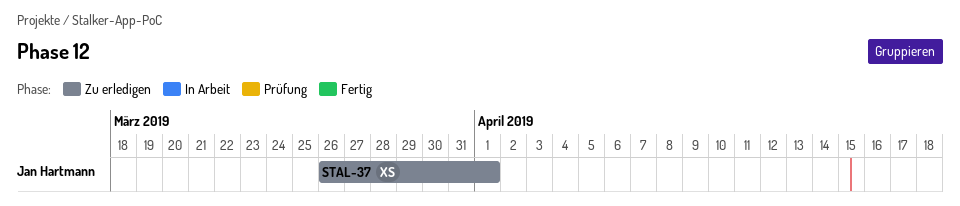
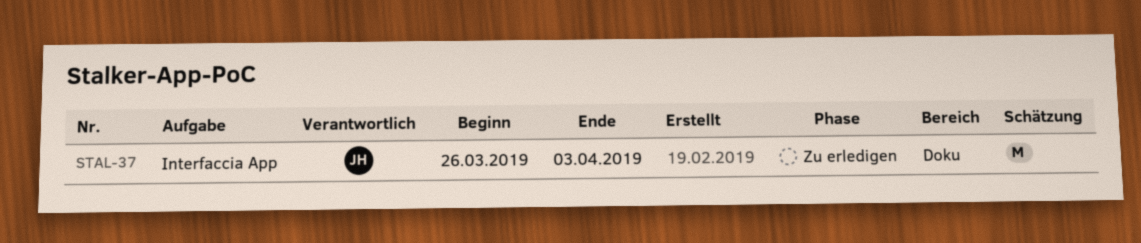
STAL-37, estimate: XS -> M
STAL-37, due: Apr 1 -> Apr 3

